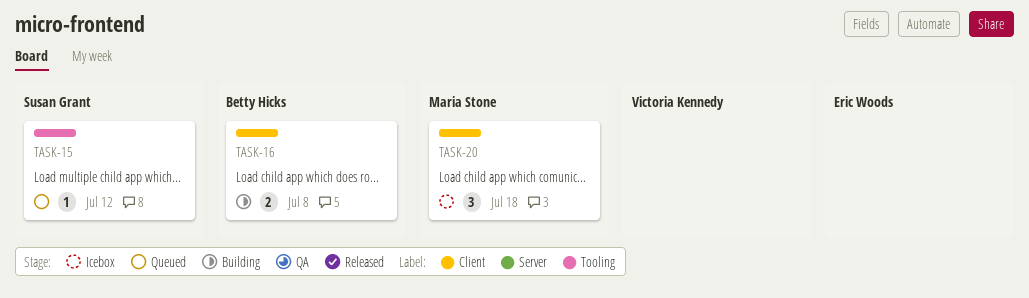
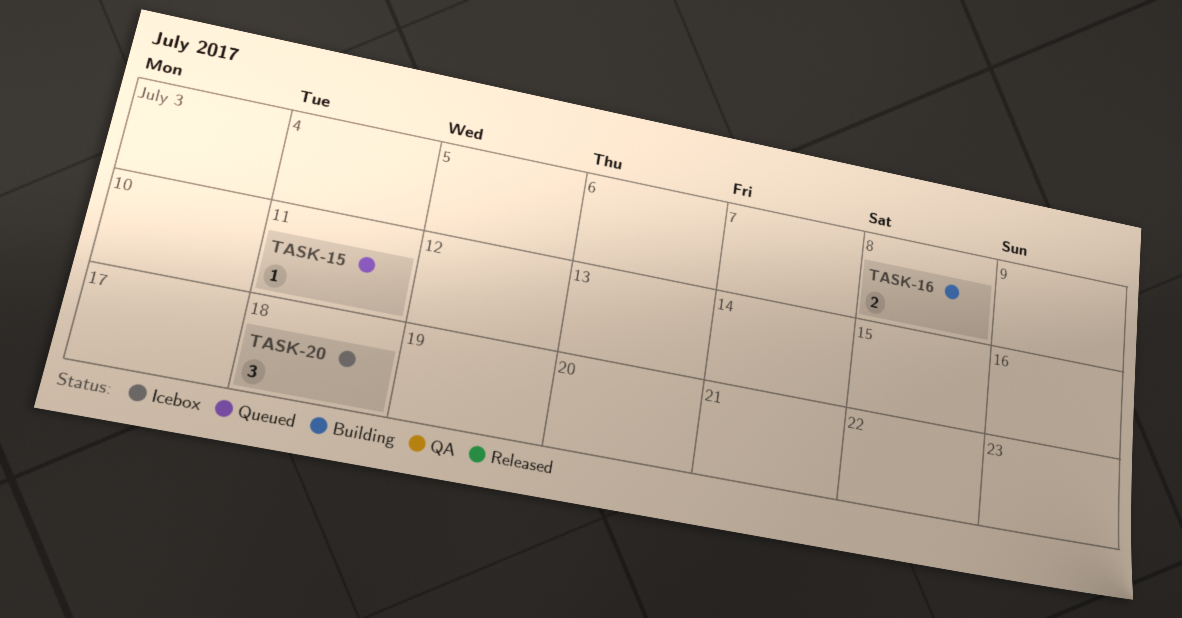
TASK-15, due: Jul 12 -> Jul 11

